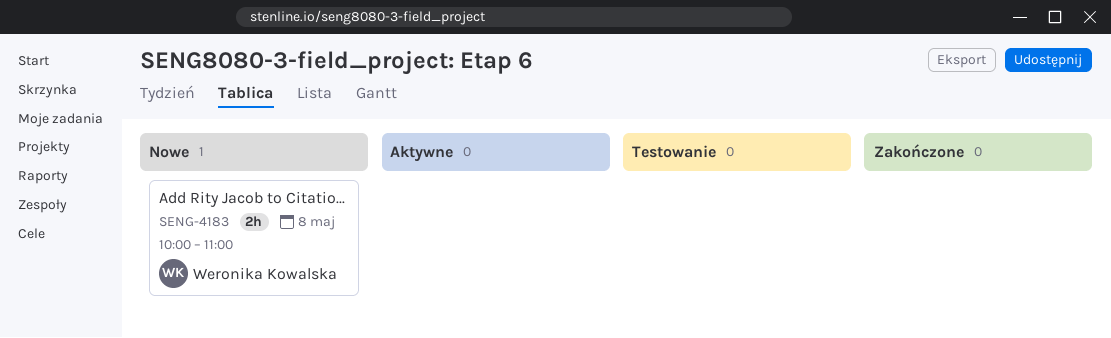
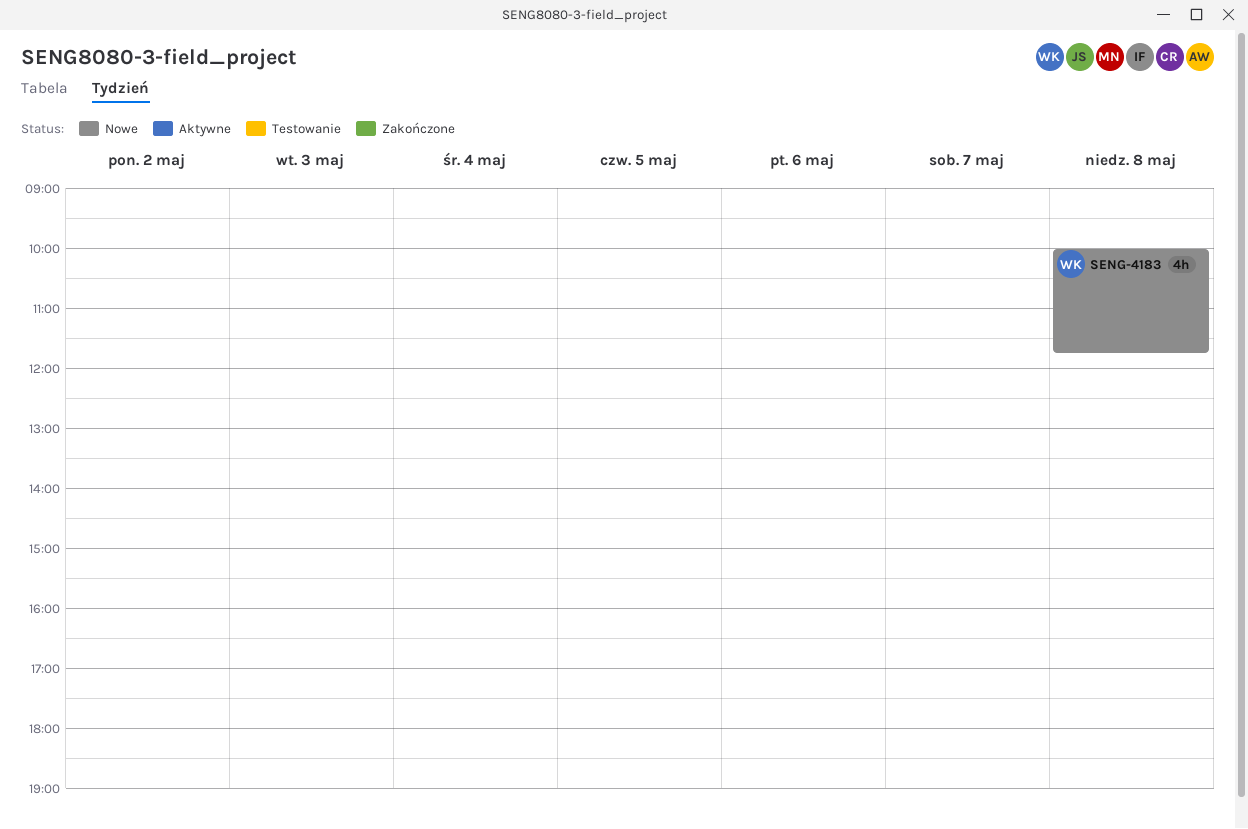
SENG-4183, estimate: 2h -> 4h
SENG-4183, ends: 11:00 -> 11:45

